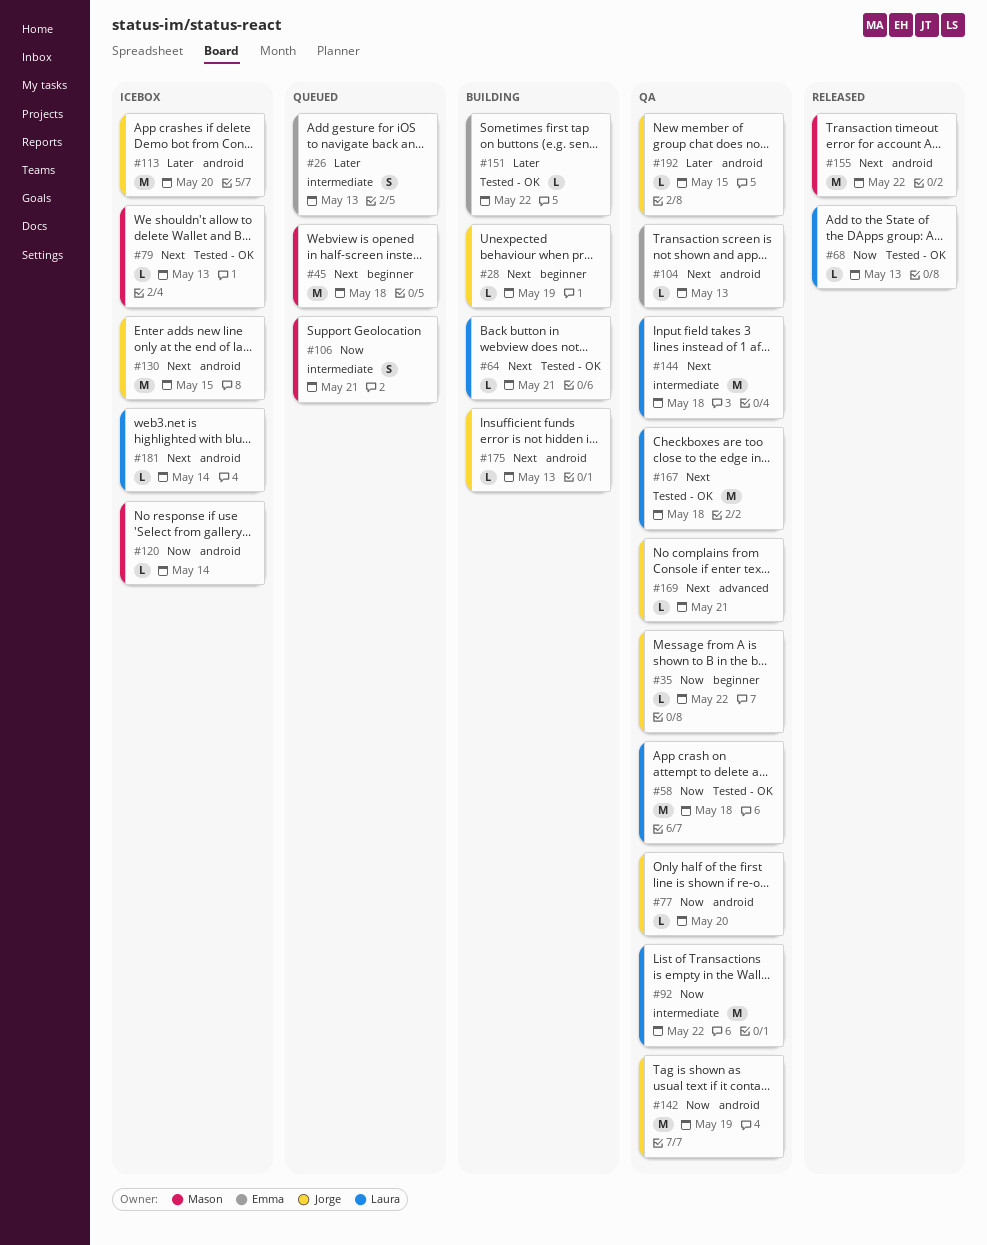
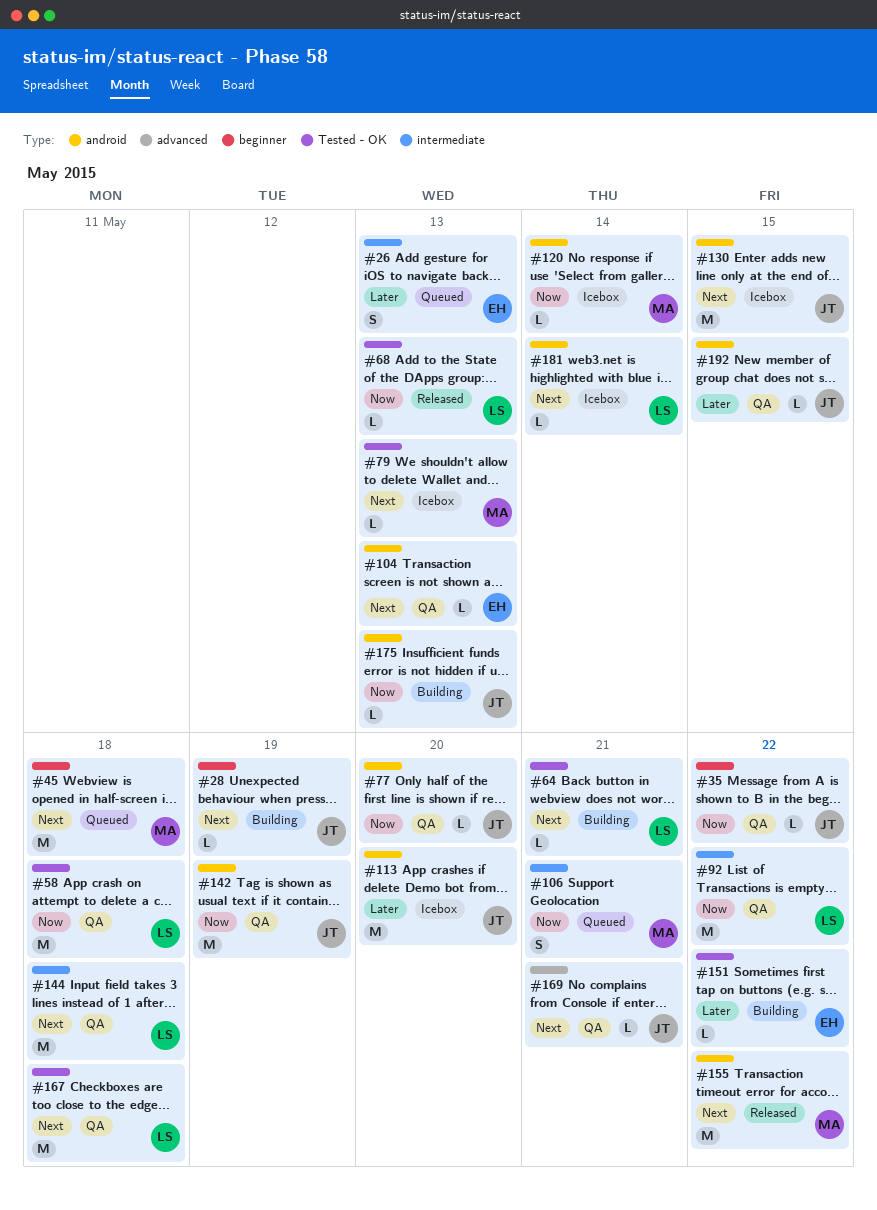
#175, priority: Next -> Now

